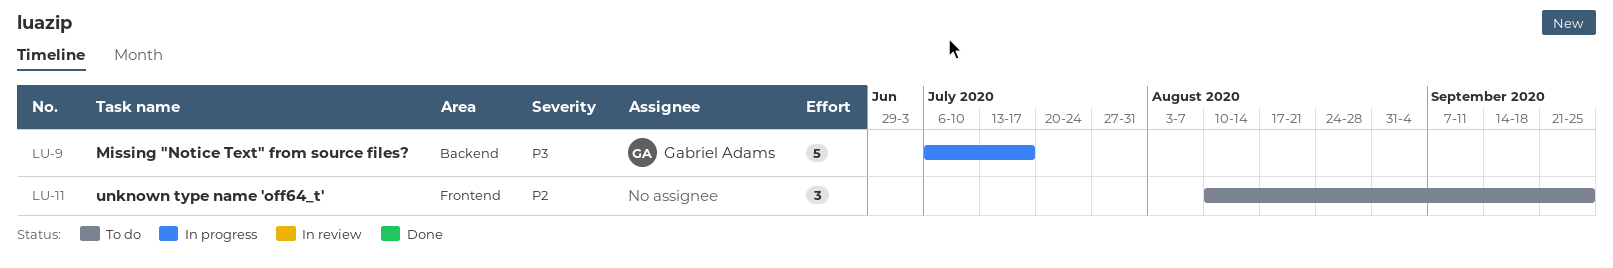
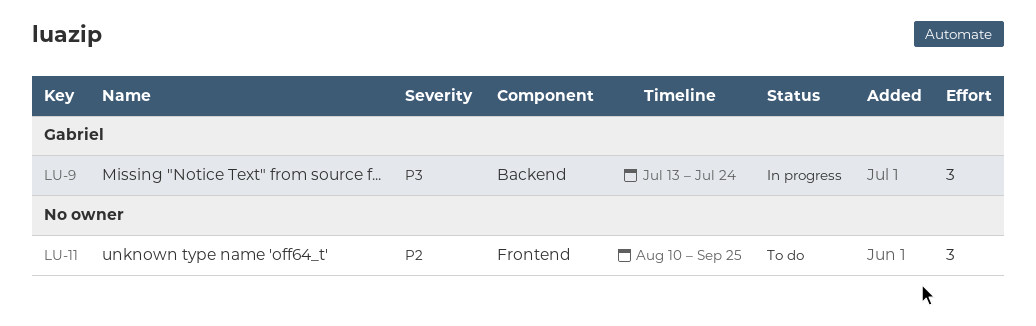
LU-9, estimate: 5 -> 3
LU-9, start: Jul 6 -> Jul 13
LU-9, due: Jul 17 -> Jul 24

